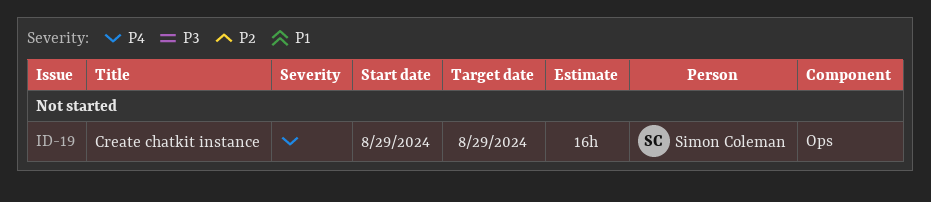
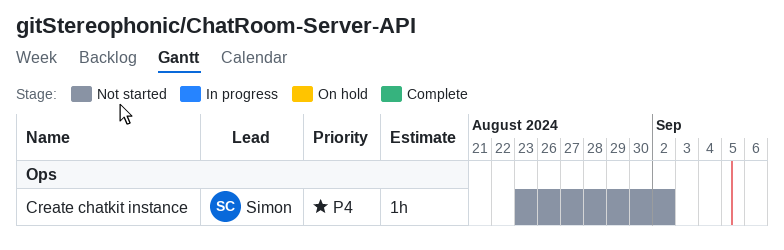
Create chatkit instance, estimate: 16h -> 1h
Create chatkit instance, start: Aug 29 -> Aug 23
Create chatkit instance, due: Aug 29 -> Sep 2

